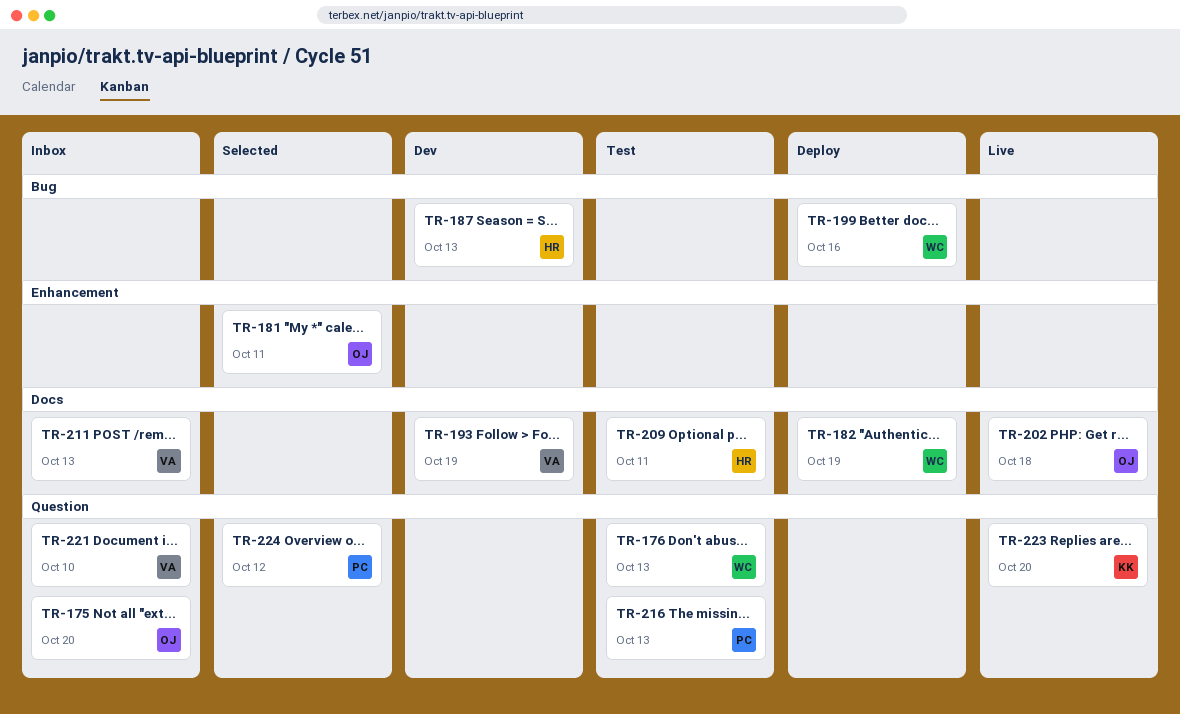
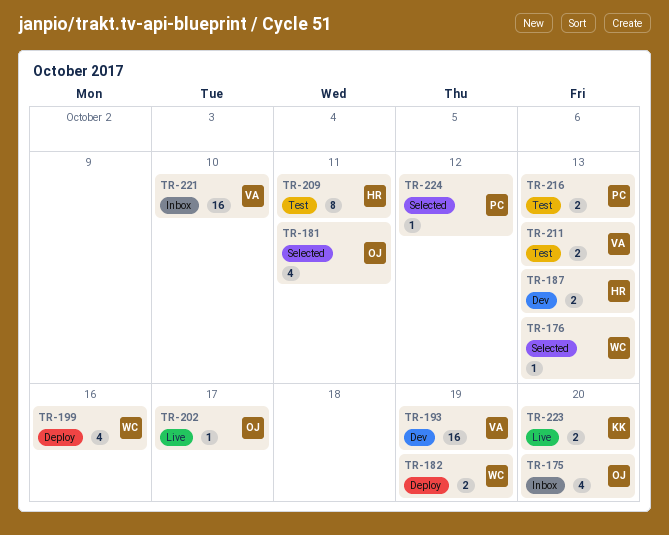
TR-176, status: Test -> Selected
TR-202, due: Oct 18 -> Oct 17
TR-211, status: Inbox -> Test

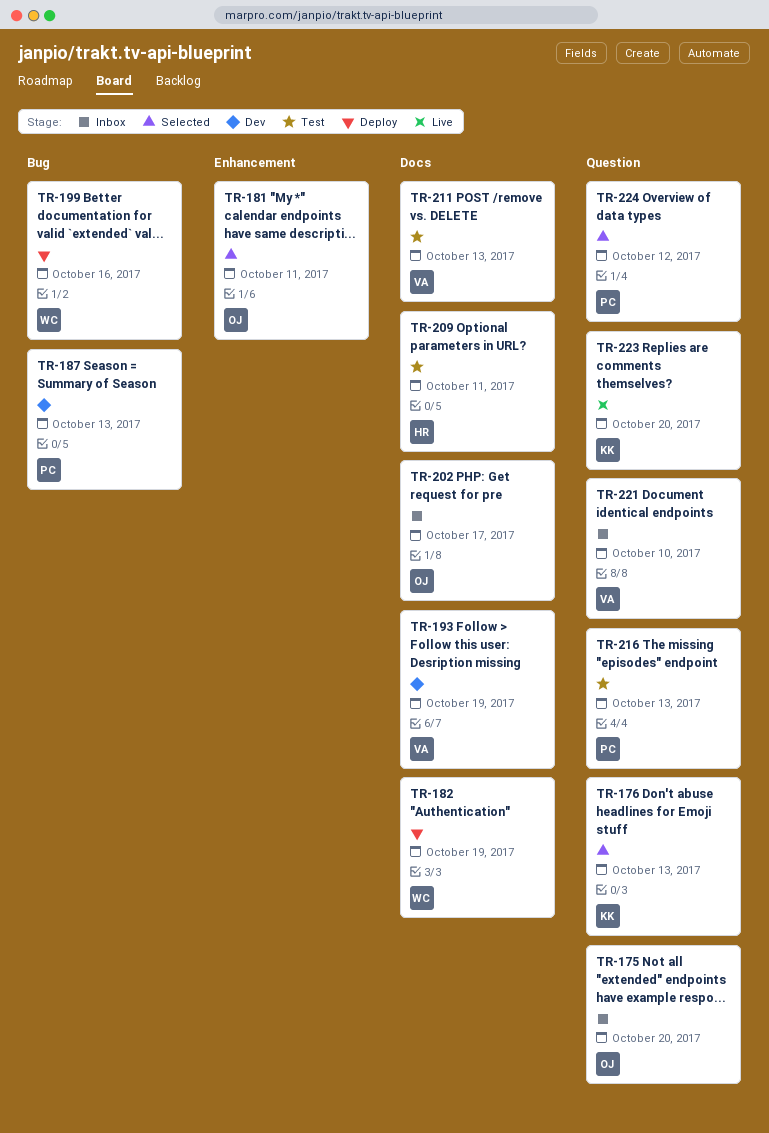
TR-176, owner: WC -> KK
TR-187, owner: HR -> PC
TR-202, status: Live -> Inbox

